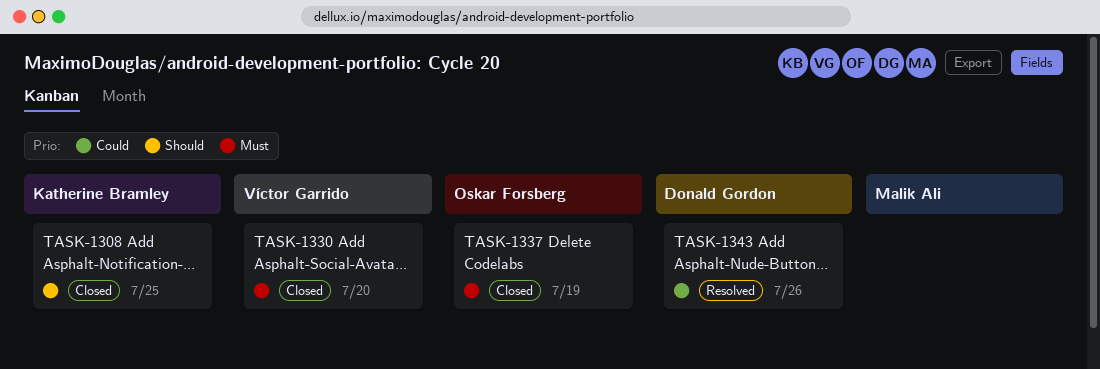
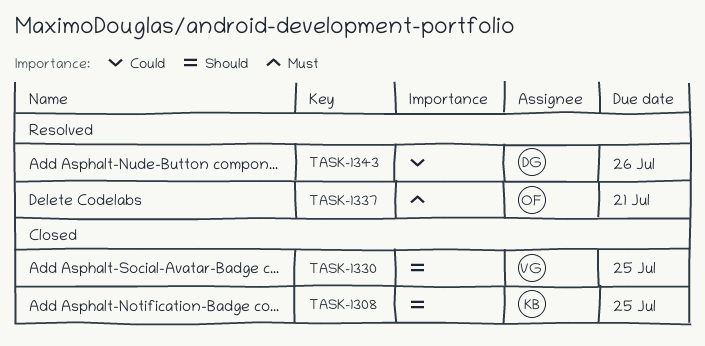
TASK-1330, priority: Must -> Should
TASK-1330, due: Jul 20 -> Jul 25
TASK-1337, status: Closed -> Resolved
TASK-1337, due: Jul 19 -> Jul 21

